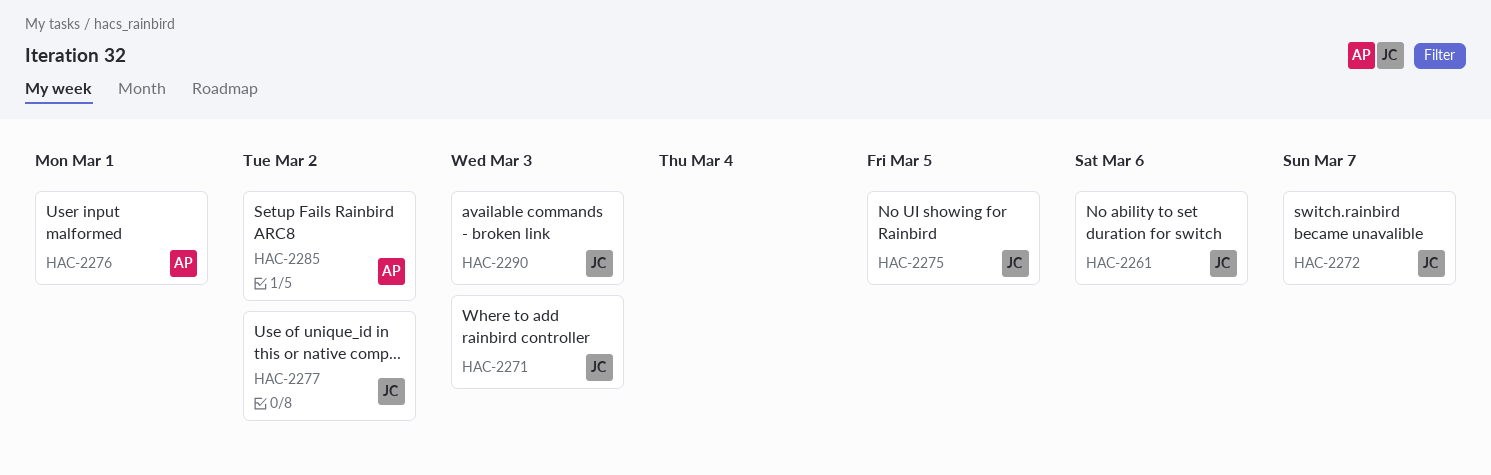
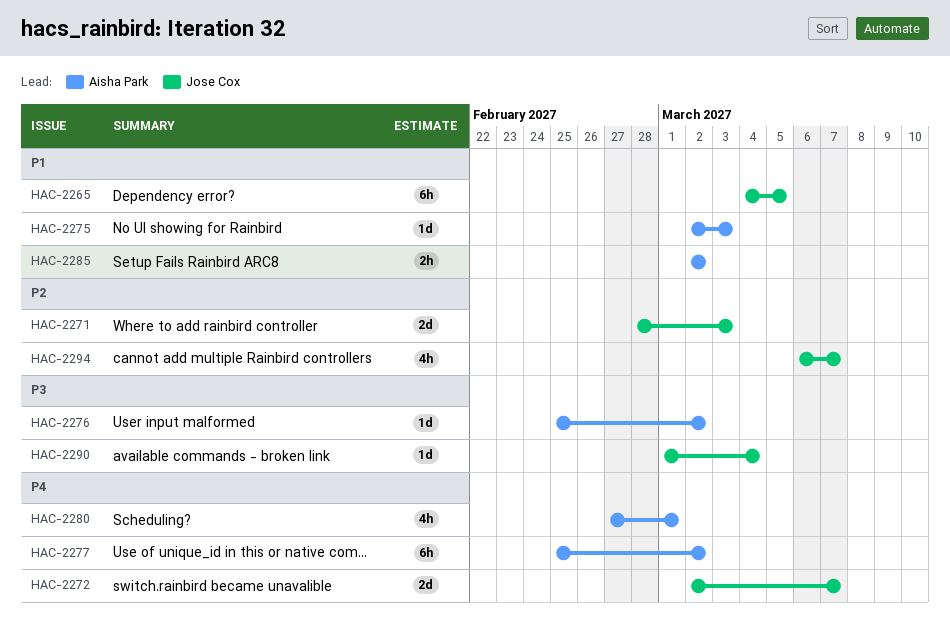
HAC-2261: present -> none
HAC-2265: none -> present
HAC-2275, owner: Jose Cox -> Aisha Park
HAC-2275, due: Mar 5 -> Mar 3
HAC-2276, due: Mar 1 -> Mar 2
HAC-2277, owner: Jose Cox -> Aisha Park
HAC-2280: none -> present
HAC-2290, due: Mar 3 -> Mar 4
HAC-2294: none -> present

